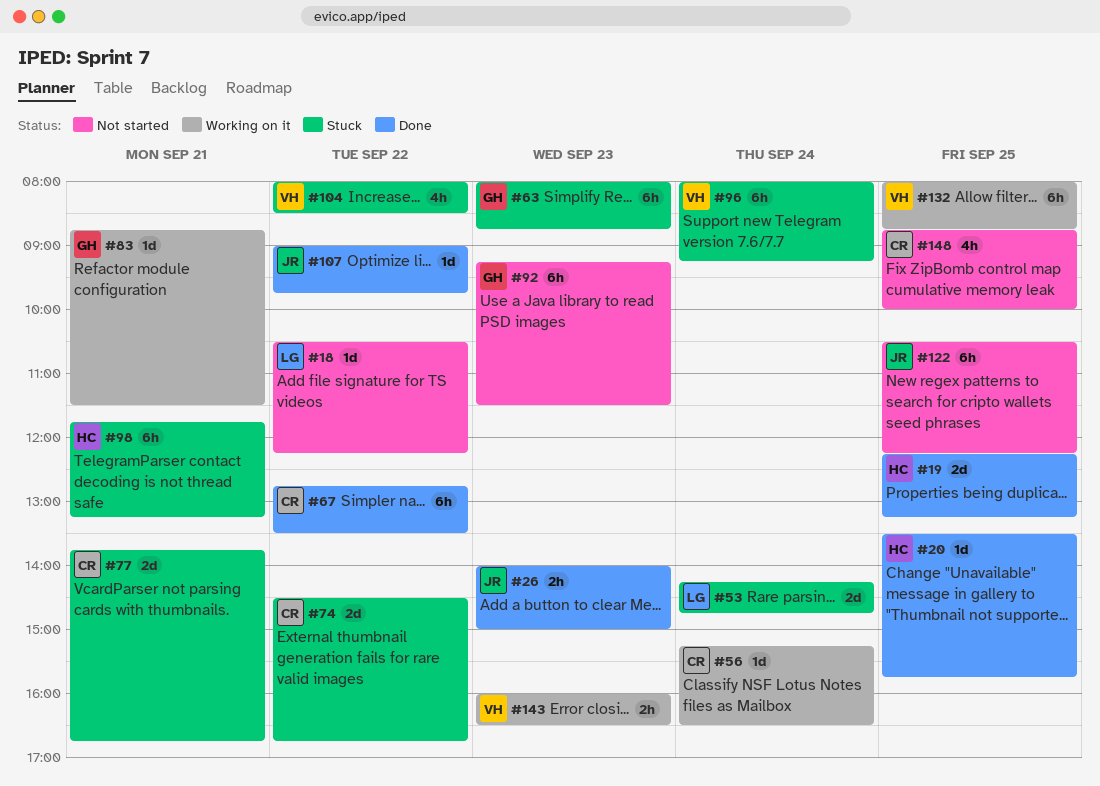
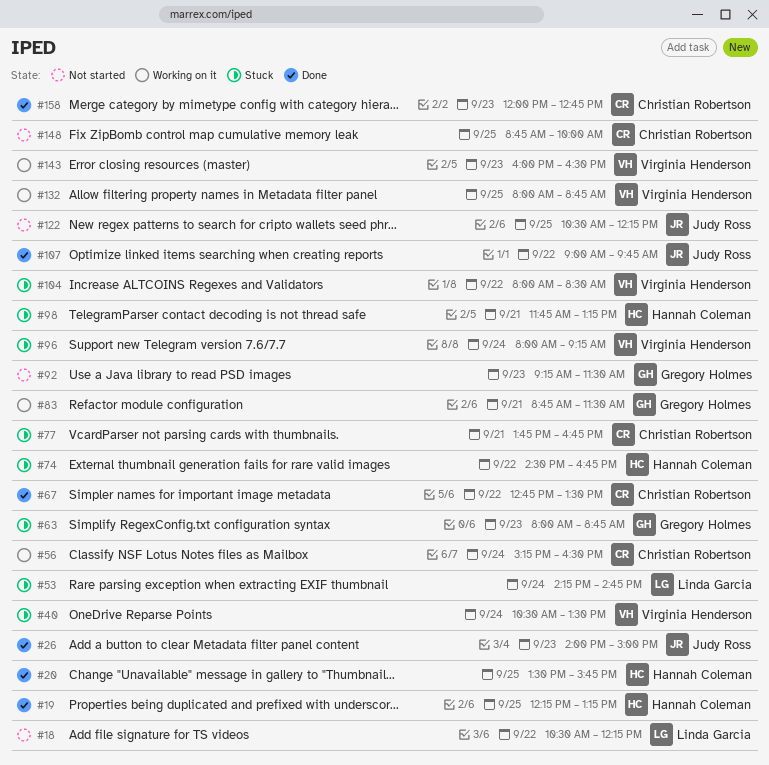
#40: none -> present
#74, owner: Christian Robertson -> Hannah Coleman
#158: none -> present

